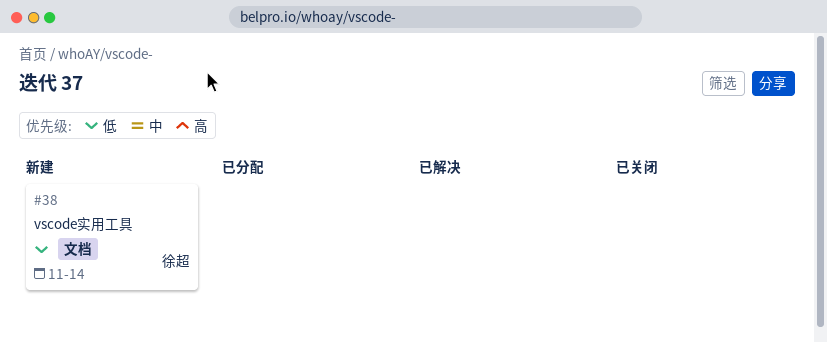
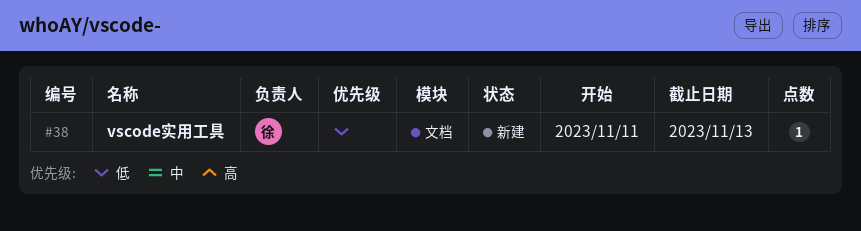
#38, due: Nov 14 -> Nov 13

